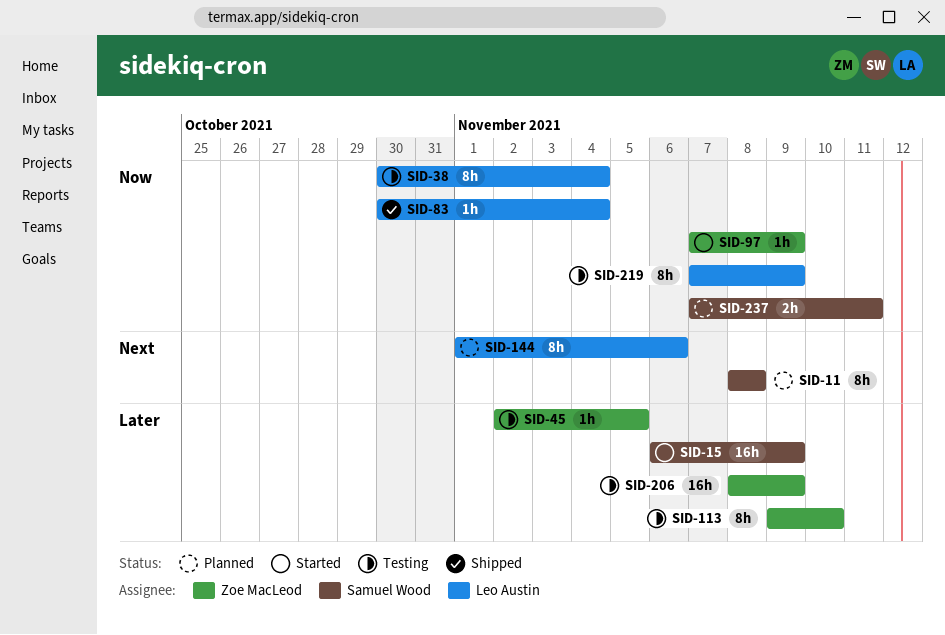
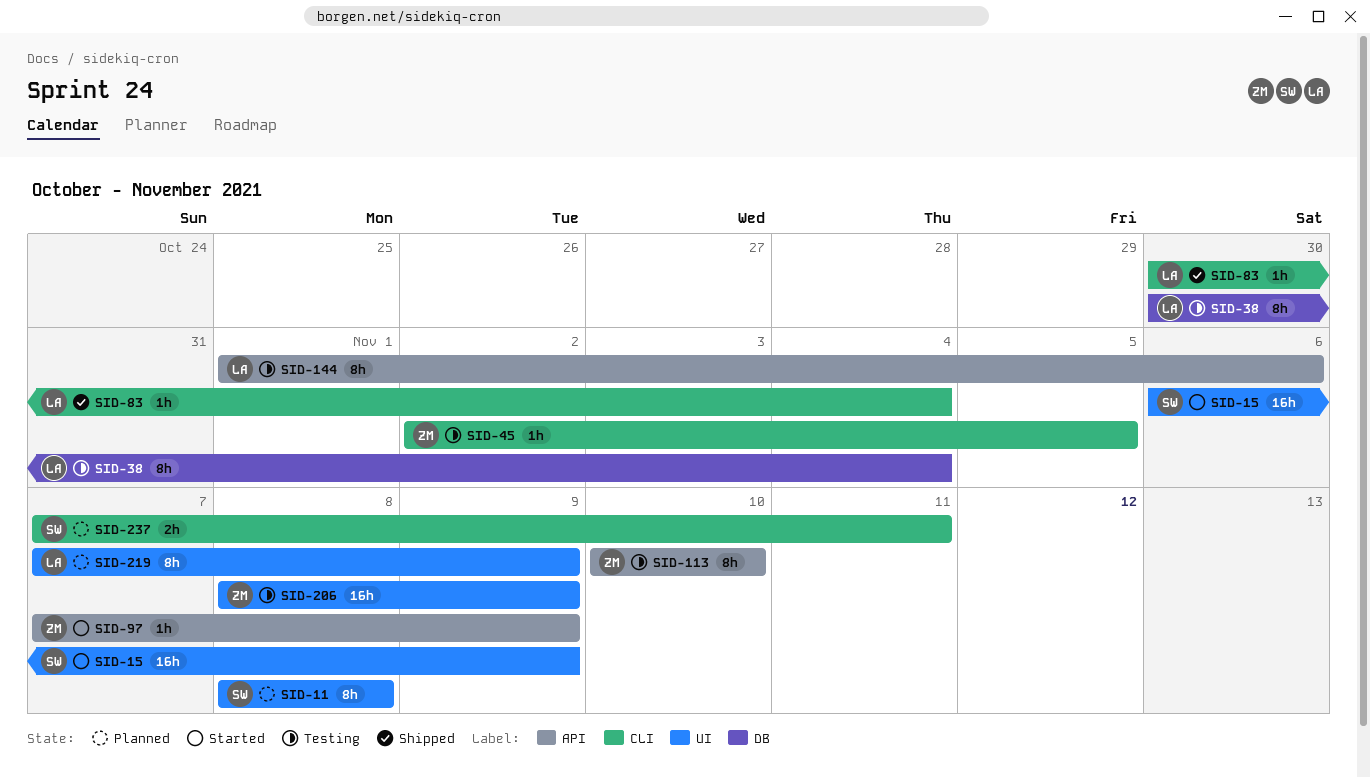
SID-113, start: Nov 9 -> Nov 10
SID-144, status: Planned -> Testing
SID-219, status: Testing -> Planned

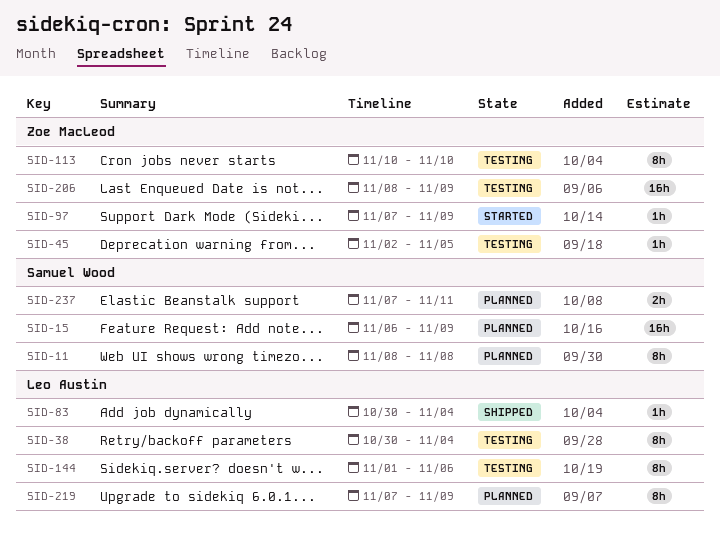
SID-15, status: Started -> Planned

